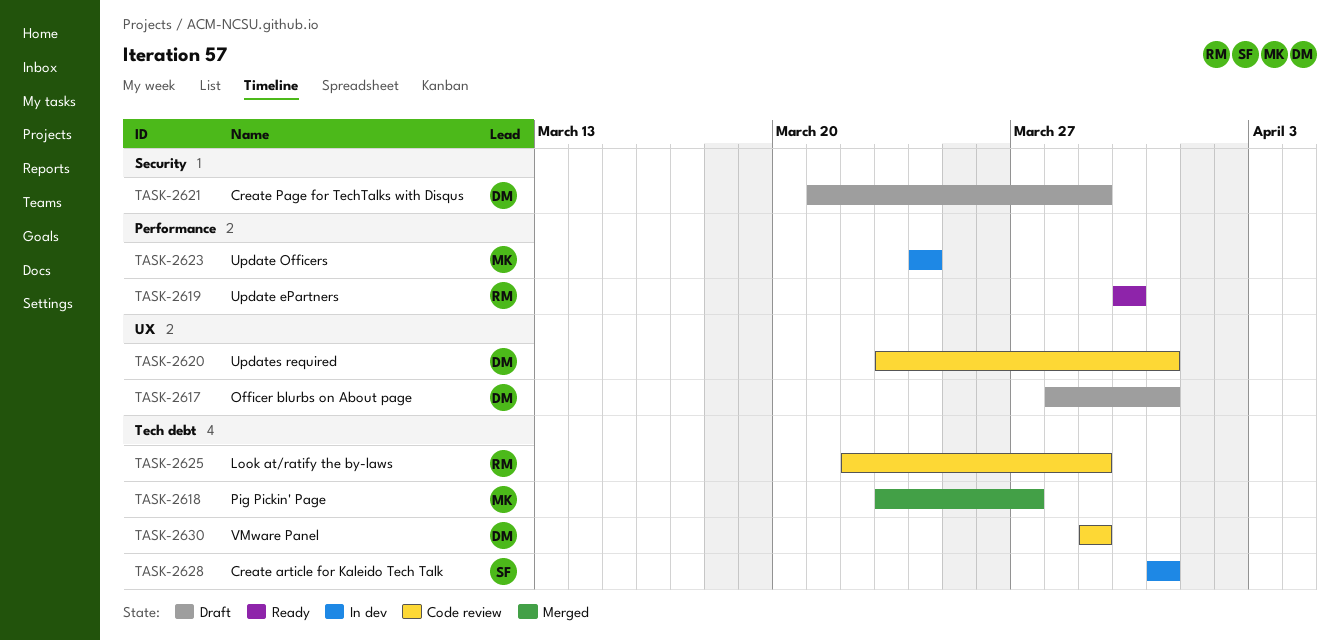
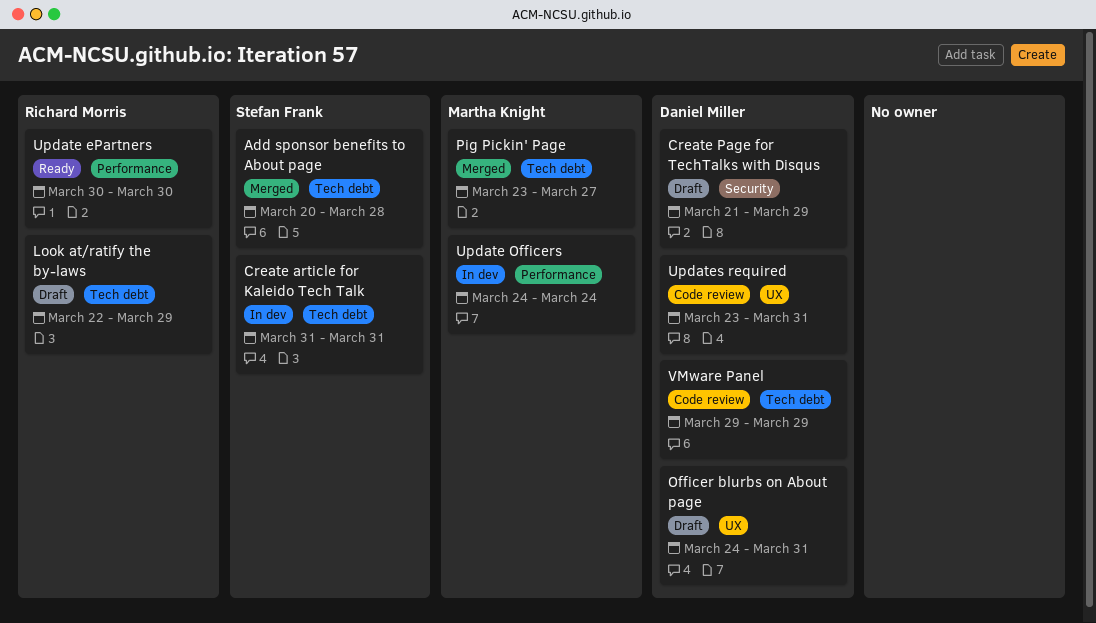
Add sponsor benefits to About page: none -> present
Look at/ratify the by-laws, status: Code review -> Draft
Officer blurbs on About page, start: Mar 28 -> Mar 24

